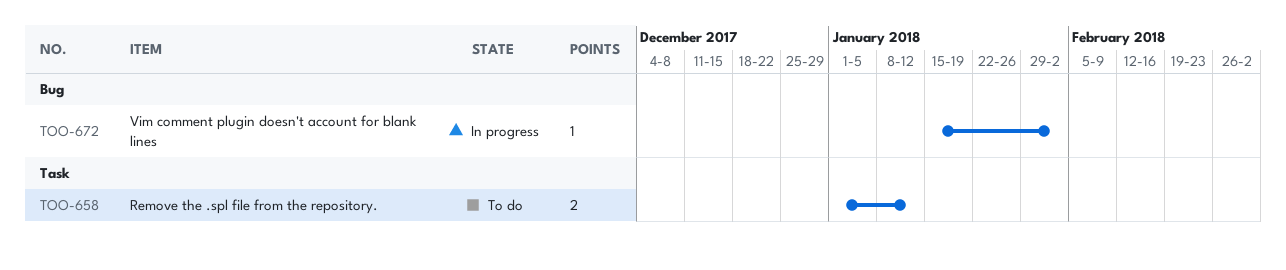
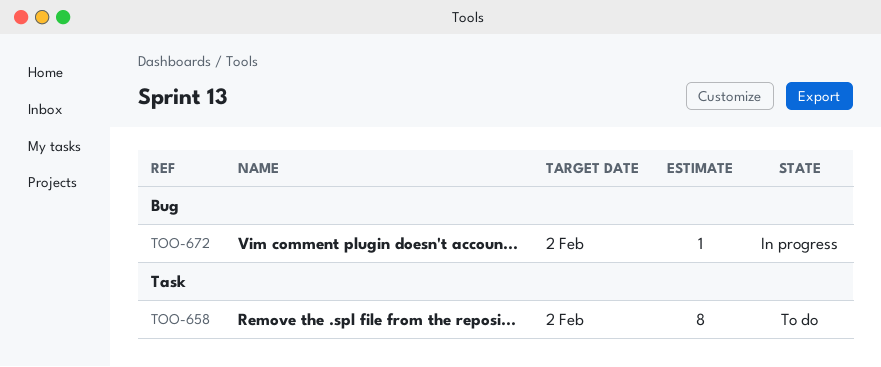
TOO-658, estimate: 2 -> 8
TOO-658, due: Jan 12 -> Feb 2

